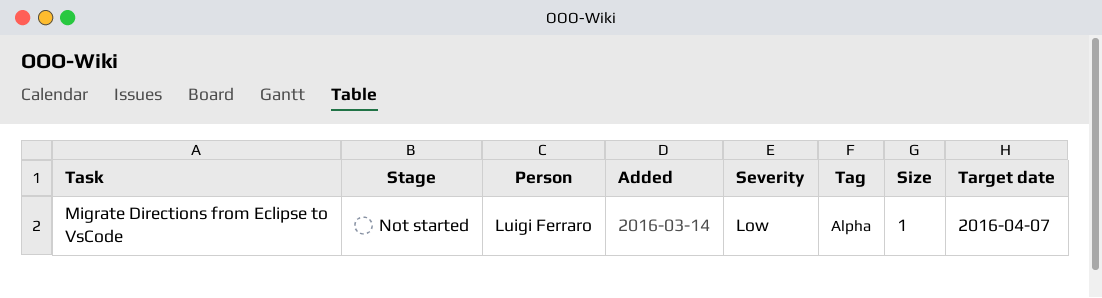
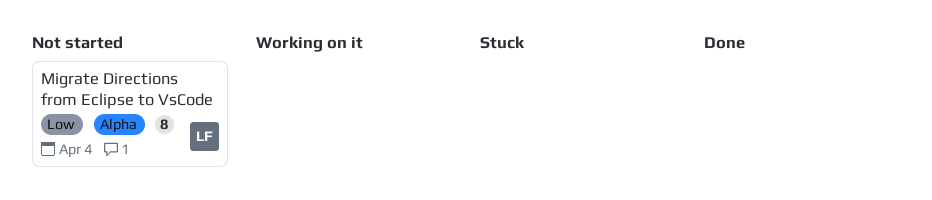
Migrate Directions from Eclipse to VsCode, estimate: 1 -> 8
Migrate Directions from Eclipse to VsCode, due: Apr 7 -> Apr 4

